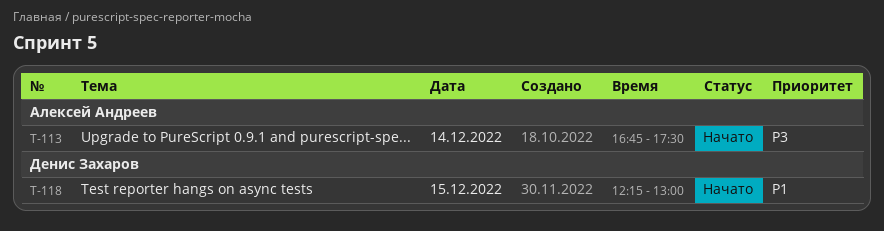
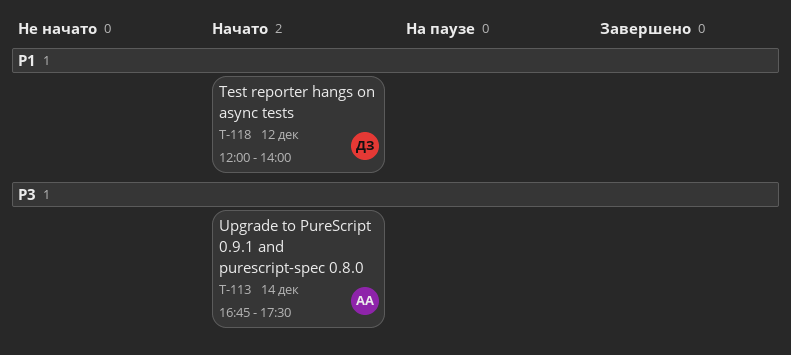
T-118, day: Dec 15 -> Dec 12
T-118, begins: 12:15 -> 12:00
T-118, ends: 13:00 -> 14:00

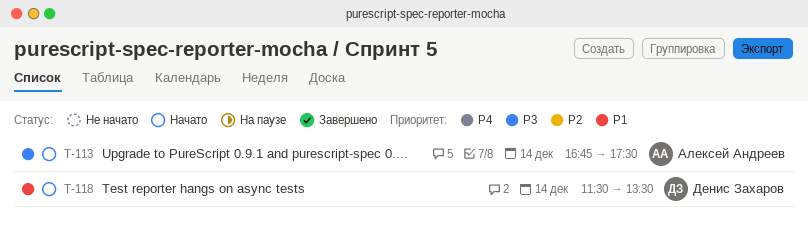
T-118, day: Dec 12 -> Dec 14
T-118, begins: 12:00 -> 11:30
T-118, ends: 14:00 -> 13:30

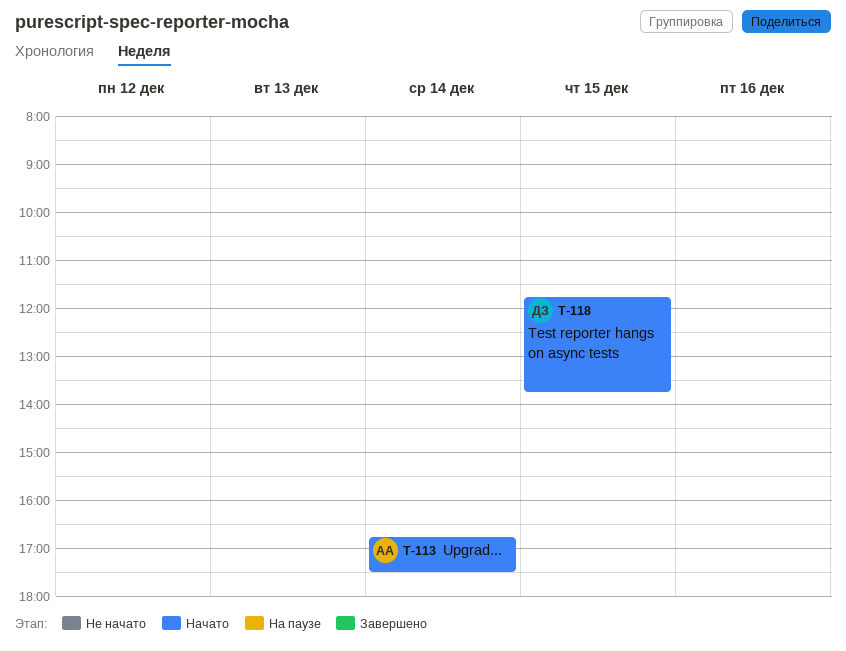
T-118, day: Dec 14 -> Dec 15
T-118, begins: 11:30 -> 11:45
T-118, ends: 13:30 -> 13:45

